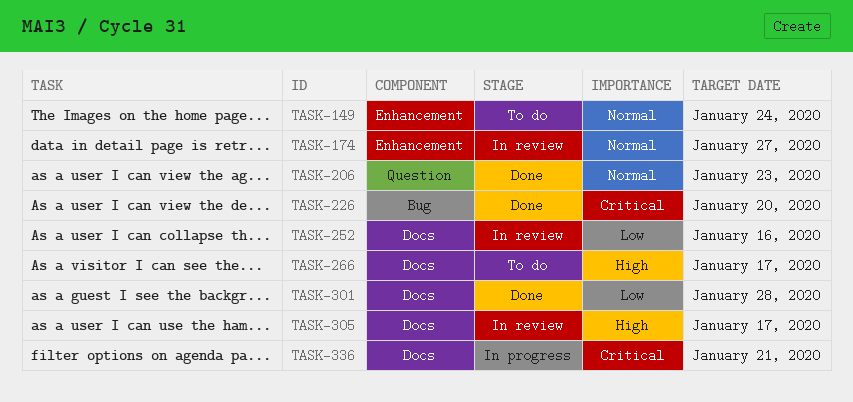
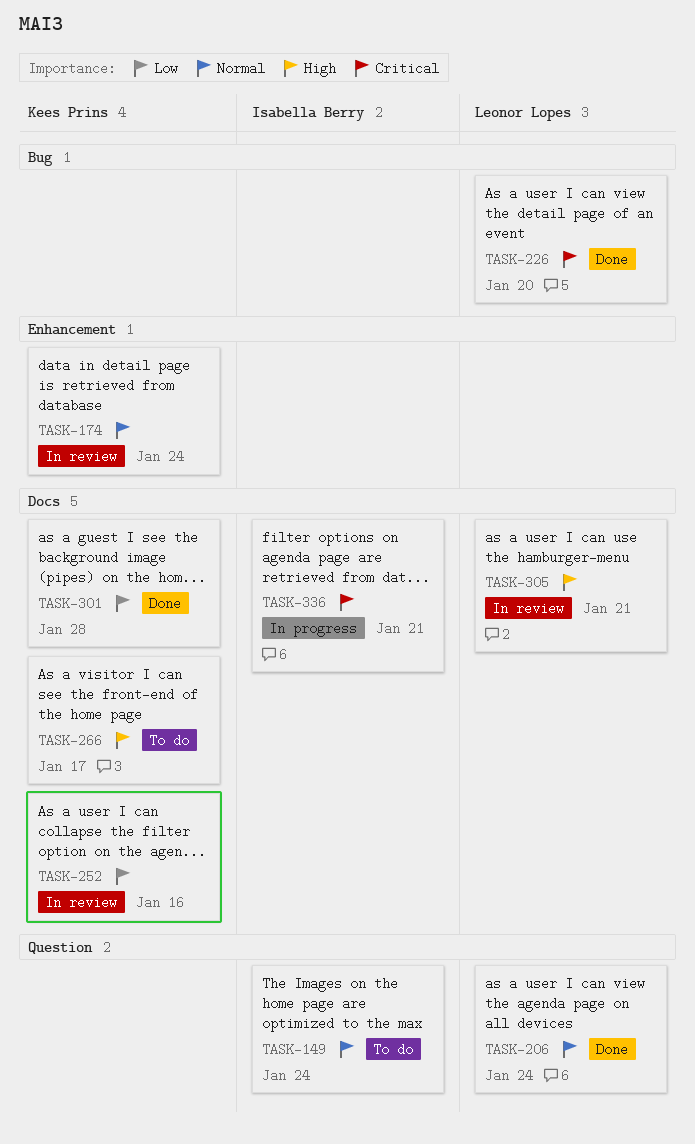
TASK-149, label: Enhancement -> Question
TASK-174, due: Jan 27 -> Jan 24
TASK-206, due: Jan 23 -> Jan 24
TASK-305, due: Jan 17 -> Jan 21

